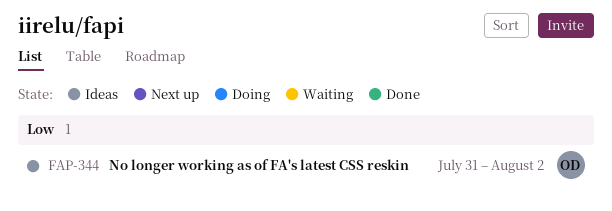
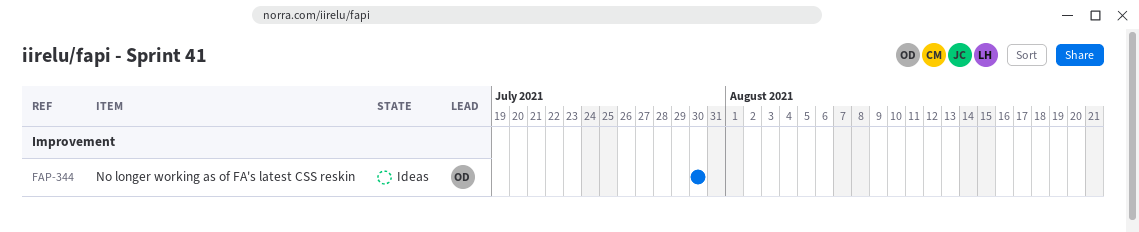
FAP-344, start: Jul 31 -> Jul 30
FAP-344, due: Aug 2 -> Jul 30

